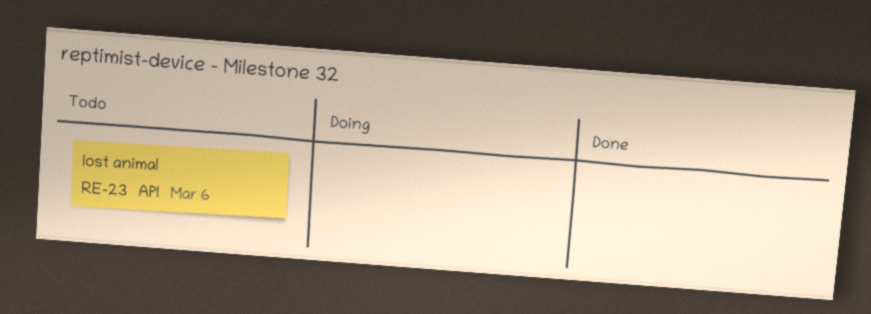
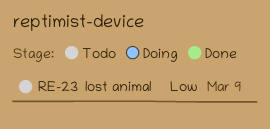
RE-23, due: Mar 6 -> Mar 9

